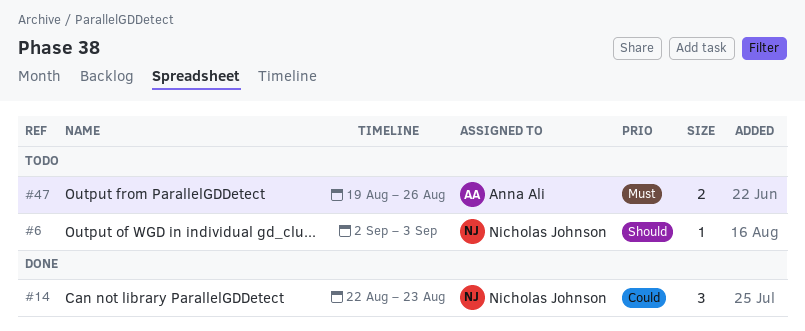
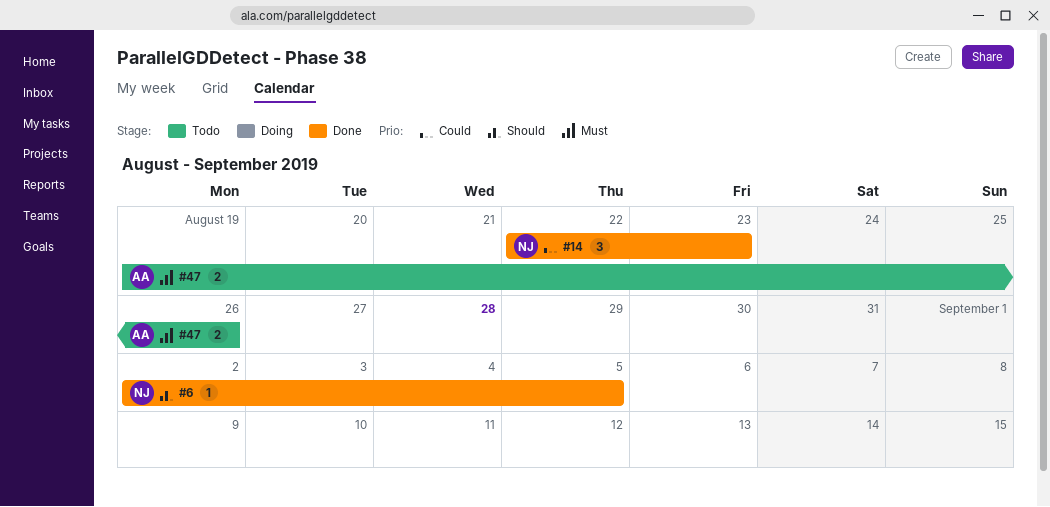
#6, status: Todo -> Done
#6, due: Sep 3 -> Sep 5

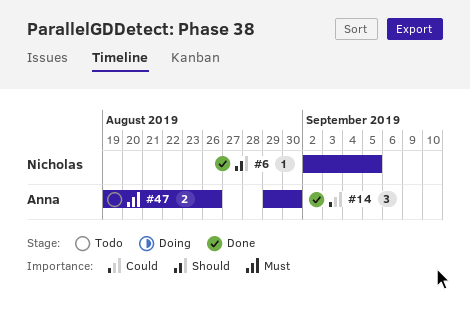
#14, owner: Nicholas -> Anna
#14, start: Aug 22 -> Aug 29
#14, due: Aug 23 -> Aug 30

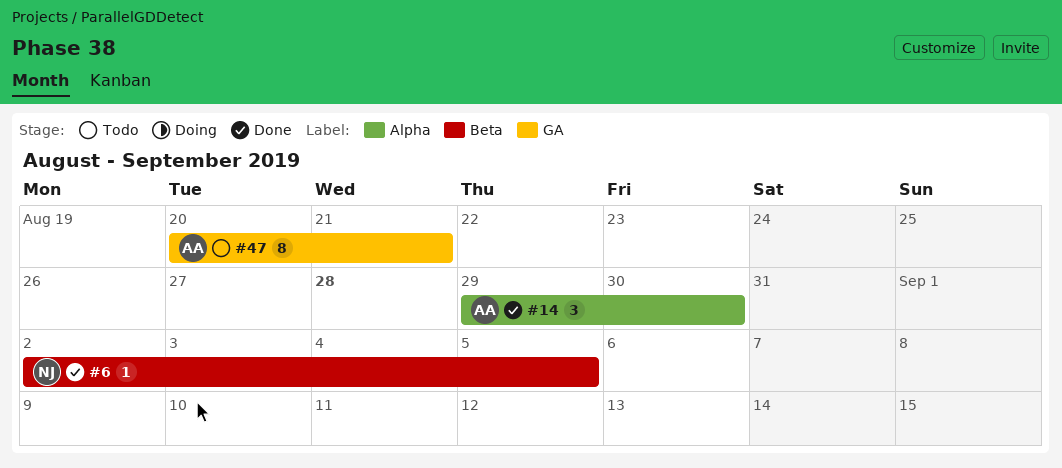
#47, estimate: 2 -> 8
#47, start: Aug 19 -> Aug 20
#47, due: Aug 26 -> Aug 21

